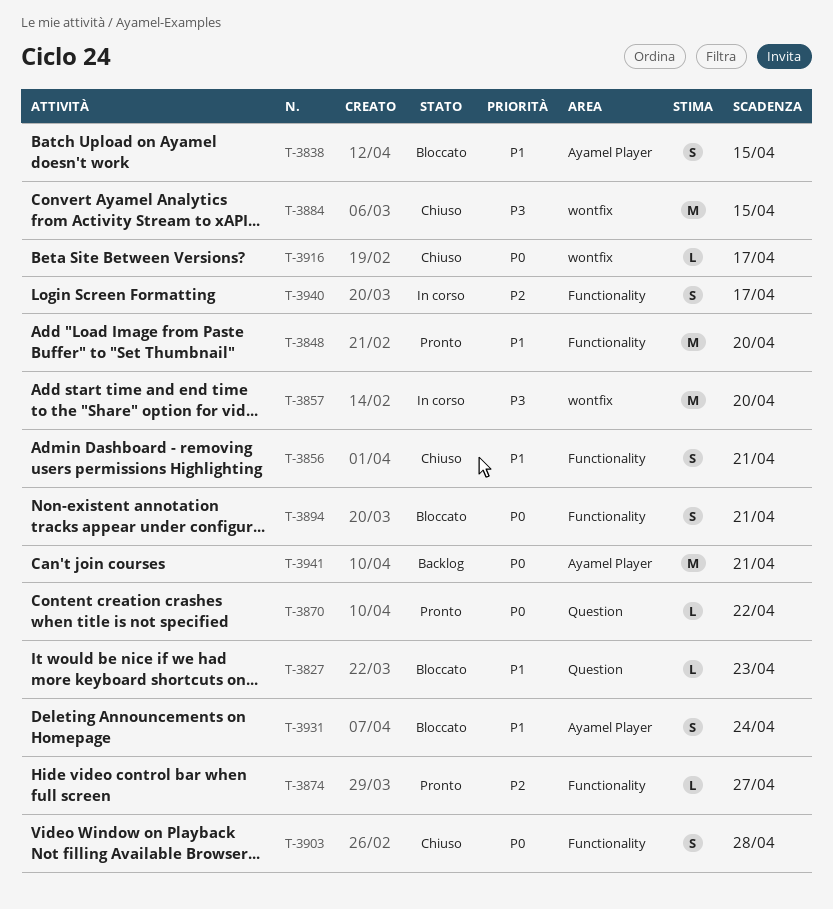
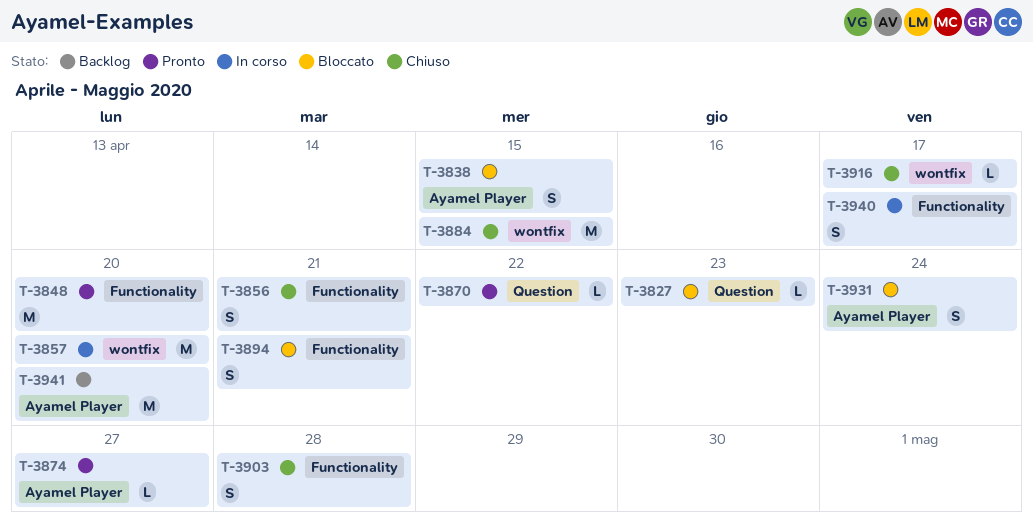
T-3874, label: Functionality -> Ayamel Player
T-3941, due: Apr 21 -> Apr 20

